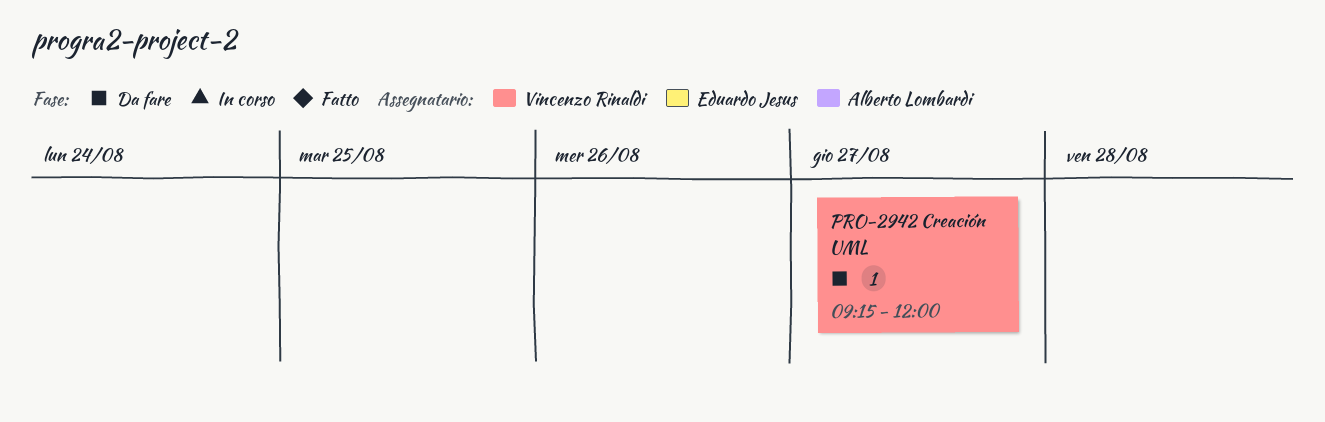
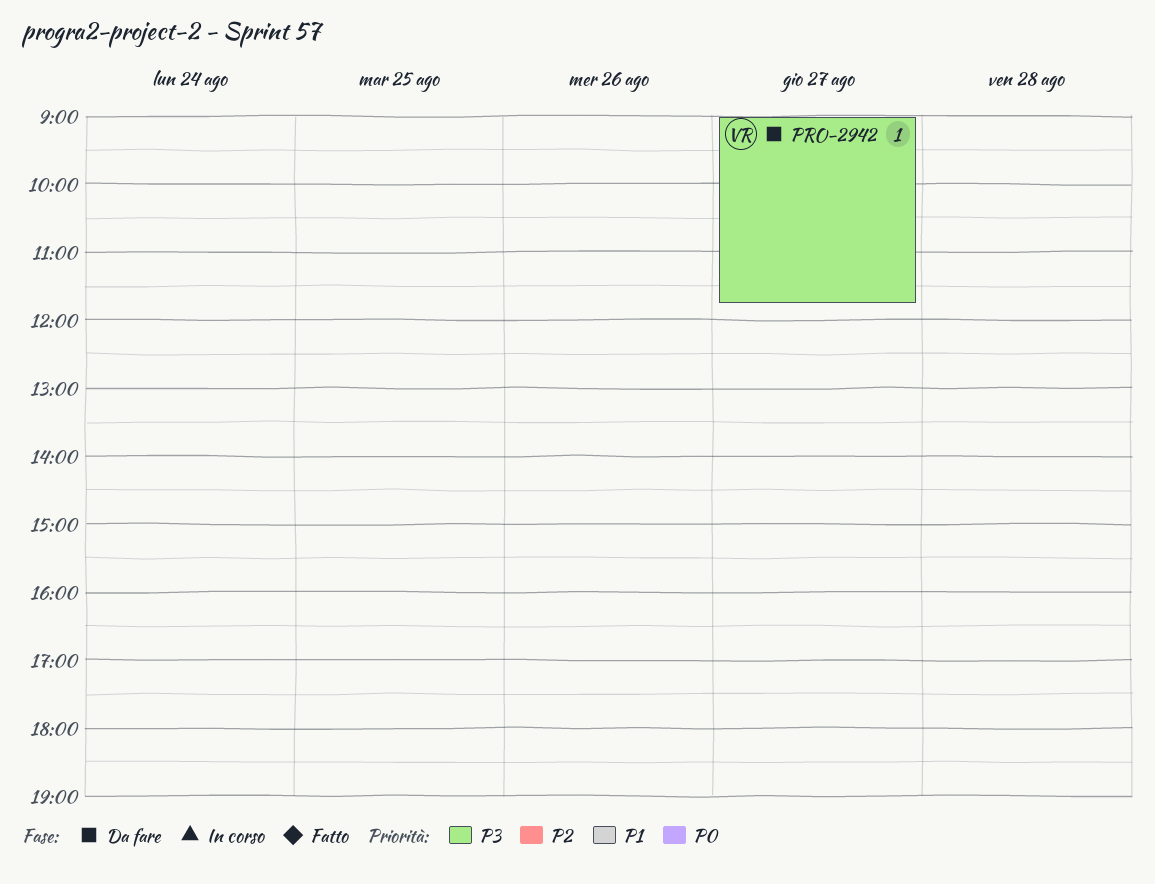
PRO-2942, begins: 09:15 -> 09:00
PRO-2942, ends: 12:00 -> 11:45

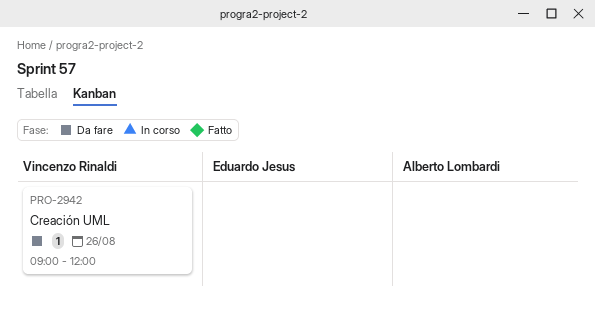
PRO-2942, day: Aug 27 -> Aug 26
PRO-2942, ends: 11:45 -> 12:00

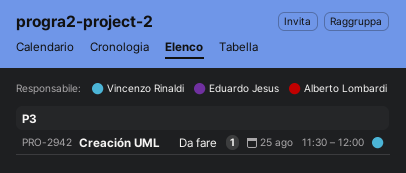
PRO-2942, day: Aug 26 -> Aug 25
PRO-2942, begins: 09:00 -> 11:30

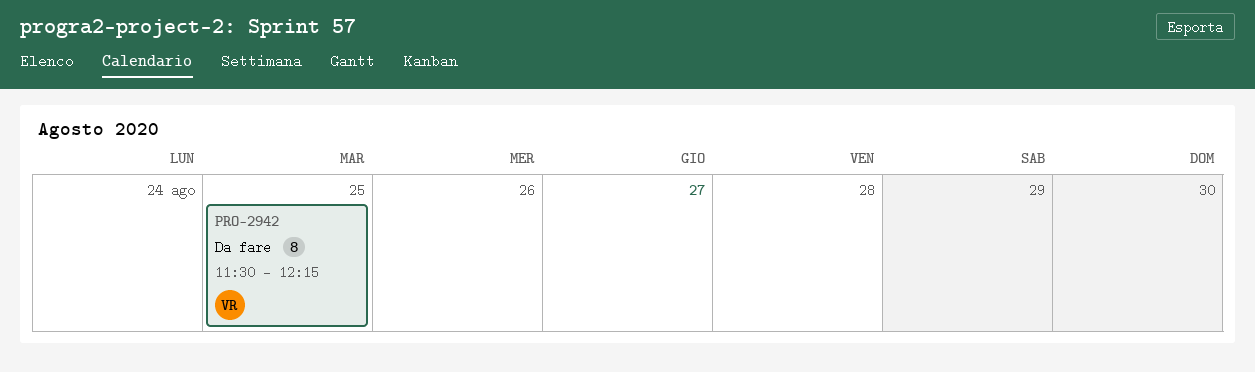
PRO-2942, estimate: 1 -> 8
PRO-2942, ends: 12:00 -> 12:15

